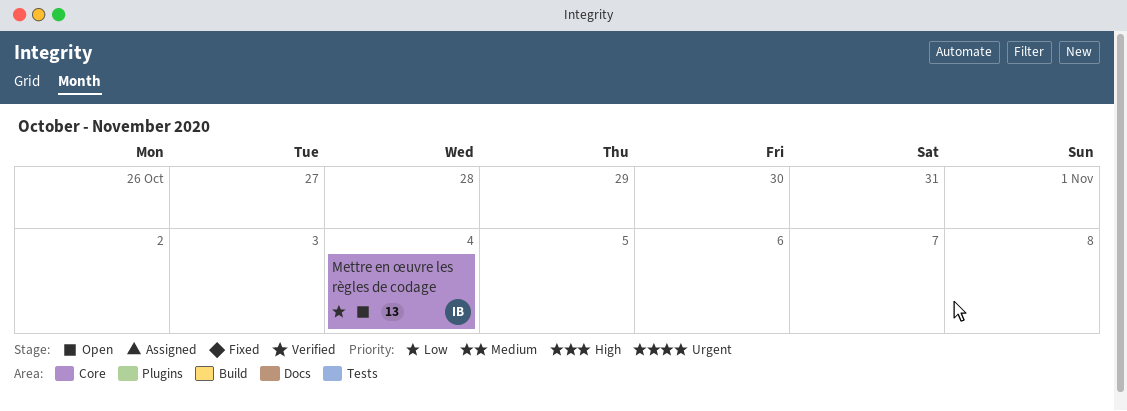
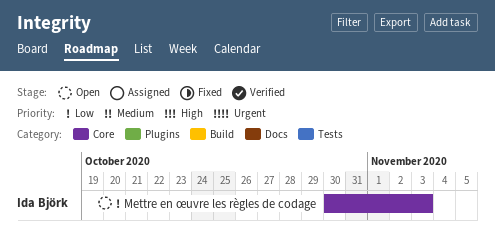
Mettre en œuvre les règles de codage, due: Nov 4 -> Nov 3

